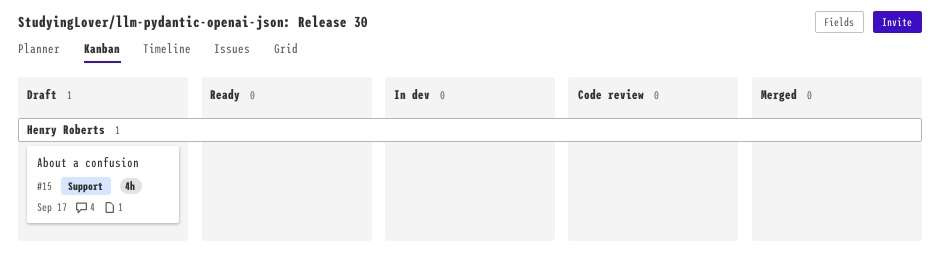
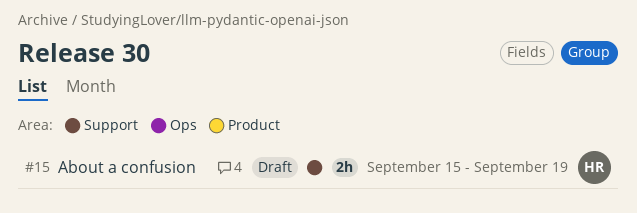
#15, estimate: 4h -> 2h
#15, due: Sep 17 -> Sep 19

